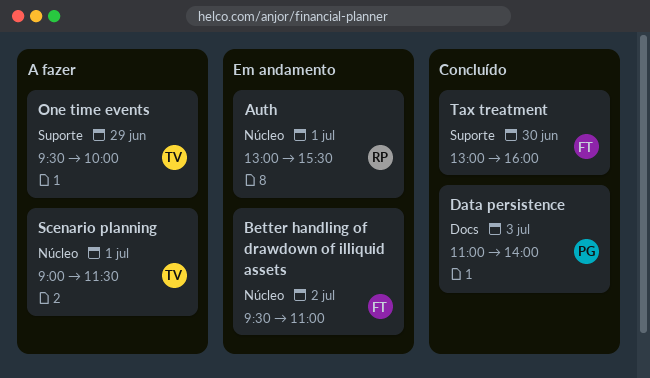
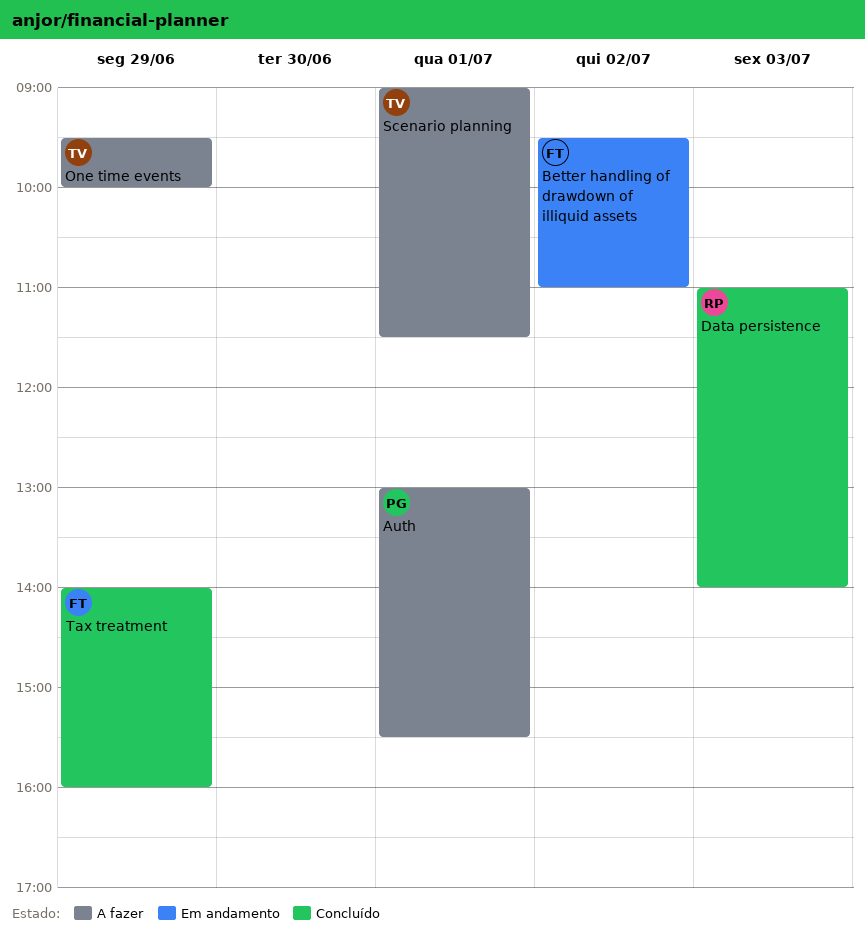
Auth, status: Em andamento -> A fazer
Auth, owner: RP -> PG
Data persistence, owner: PG -> RP
Tax treatment, day: Jun 30 -> Jun 29
Tax treatment, begins: 13:00 -> 14:00

